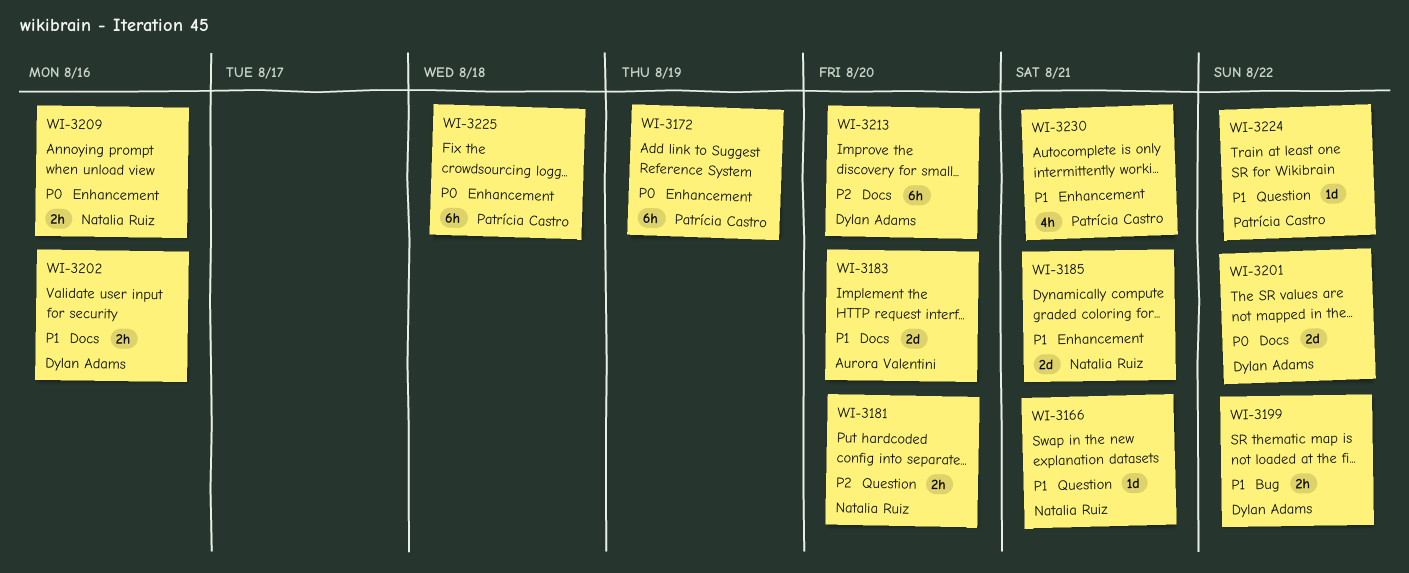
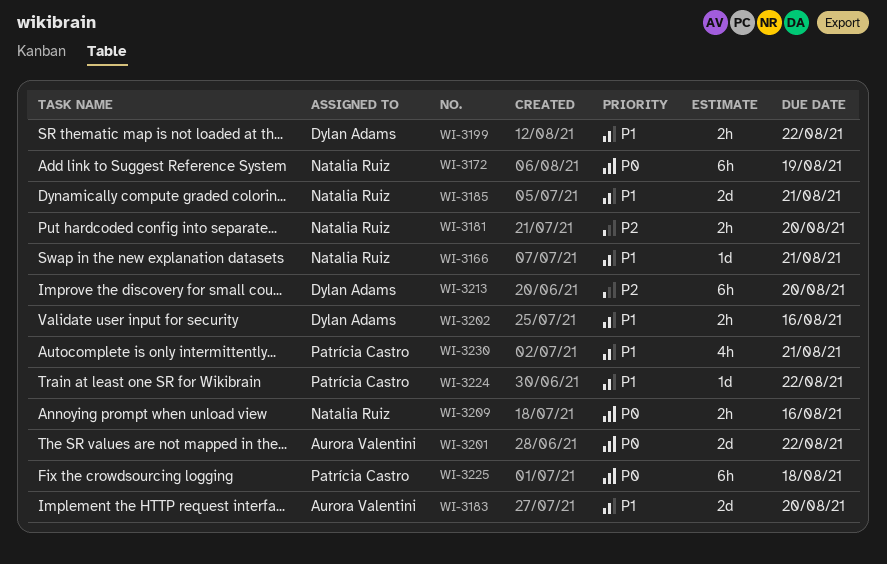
WI-3172, owner: Patrícia Castro -> Natalia Ruiz
WI-3201, owner: Dylan Adams -> Aurora Valentini

